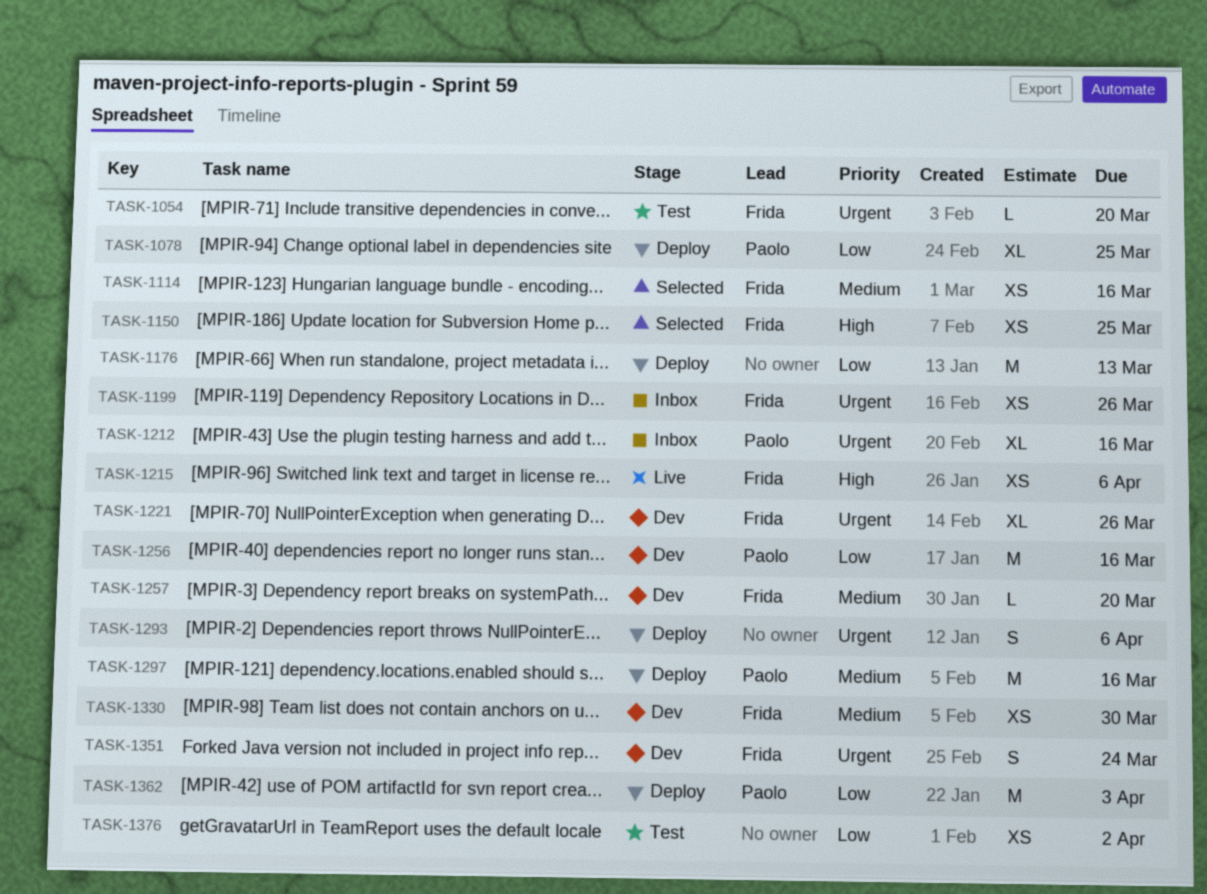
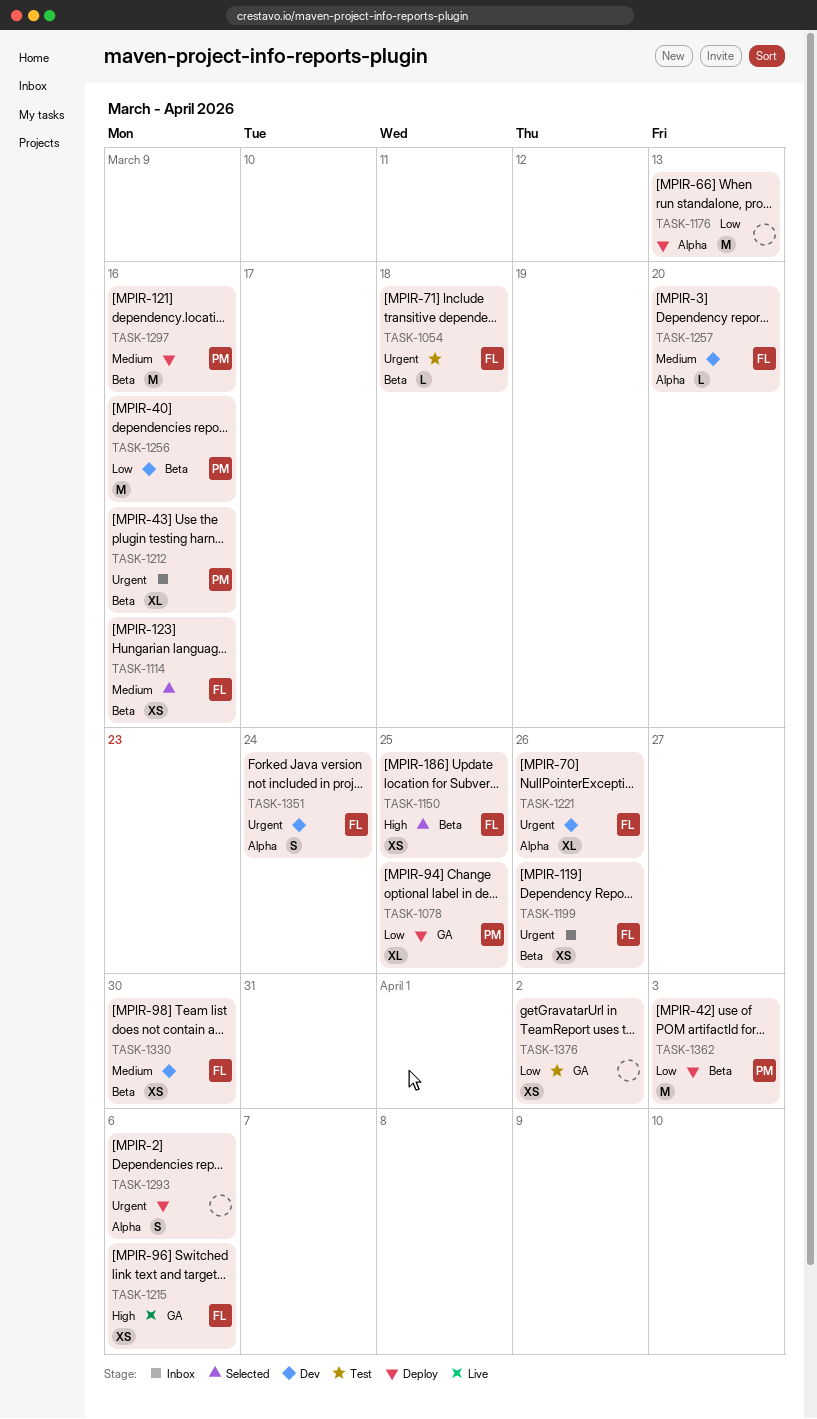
TASK-1054, due: Mar 20 -> Mar 18

